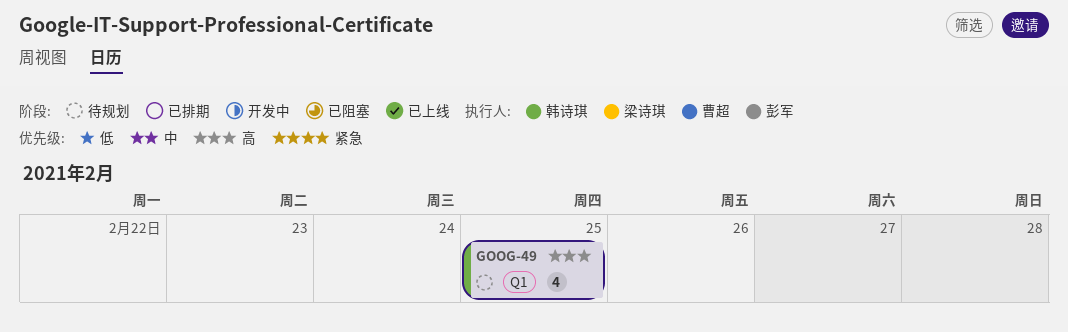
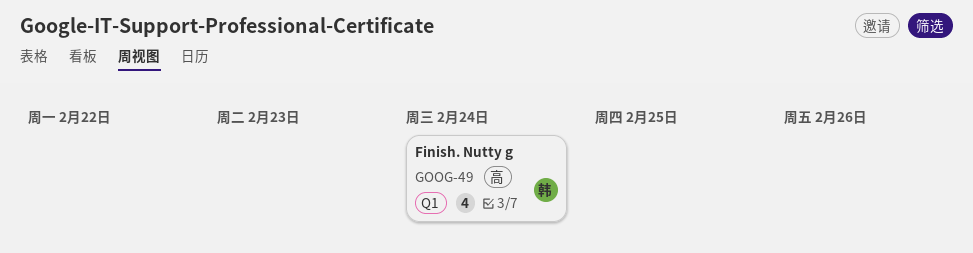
GOOG-49, due: Feb 25 -> Feb 24

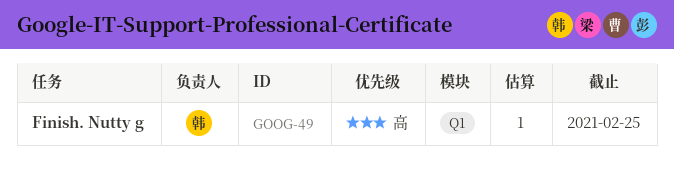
GOOG-49, estimate: 4 -> 1
GOOG-49, due: Feb 24 -> Feb 25

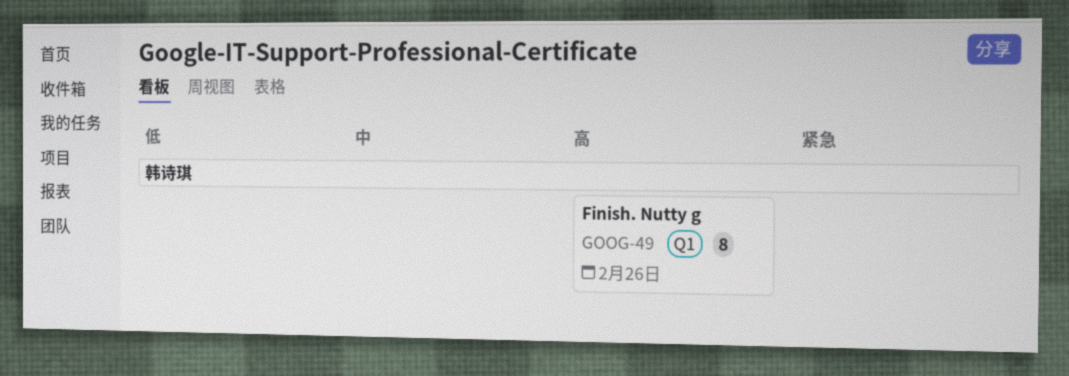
GOOG-49, estimate: 1 -> 8
GOOG-49, due: Feb 25 -> Feb 26

